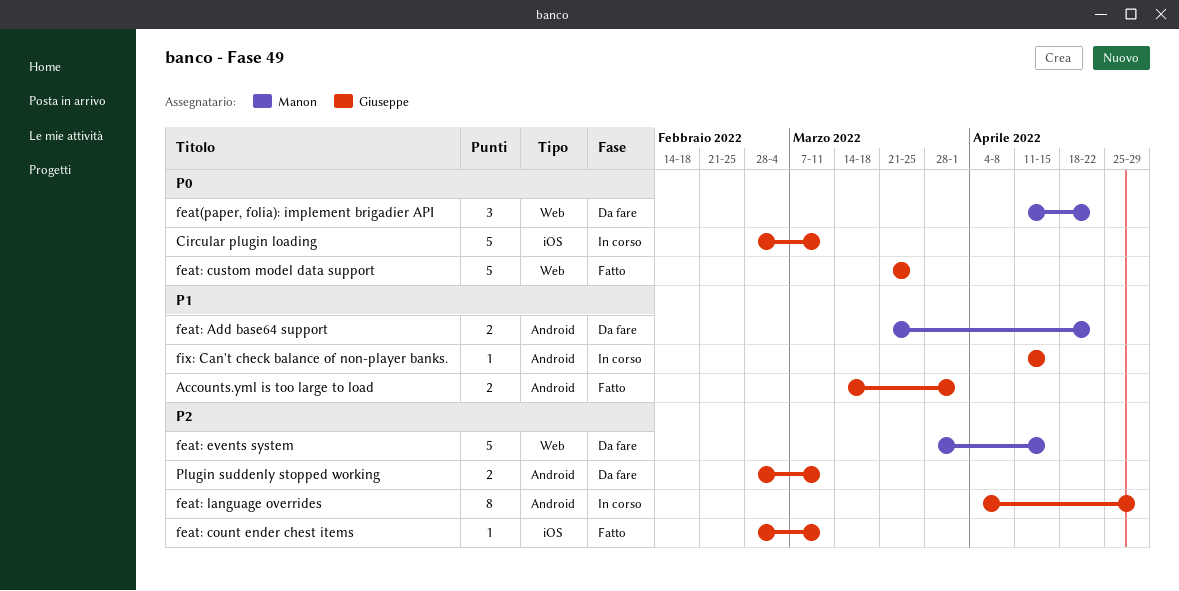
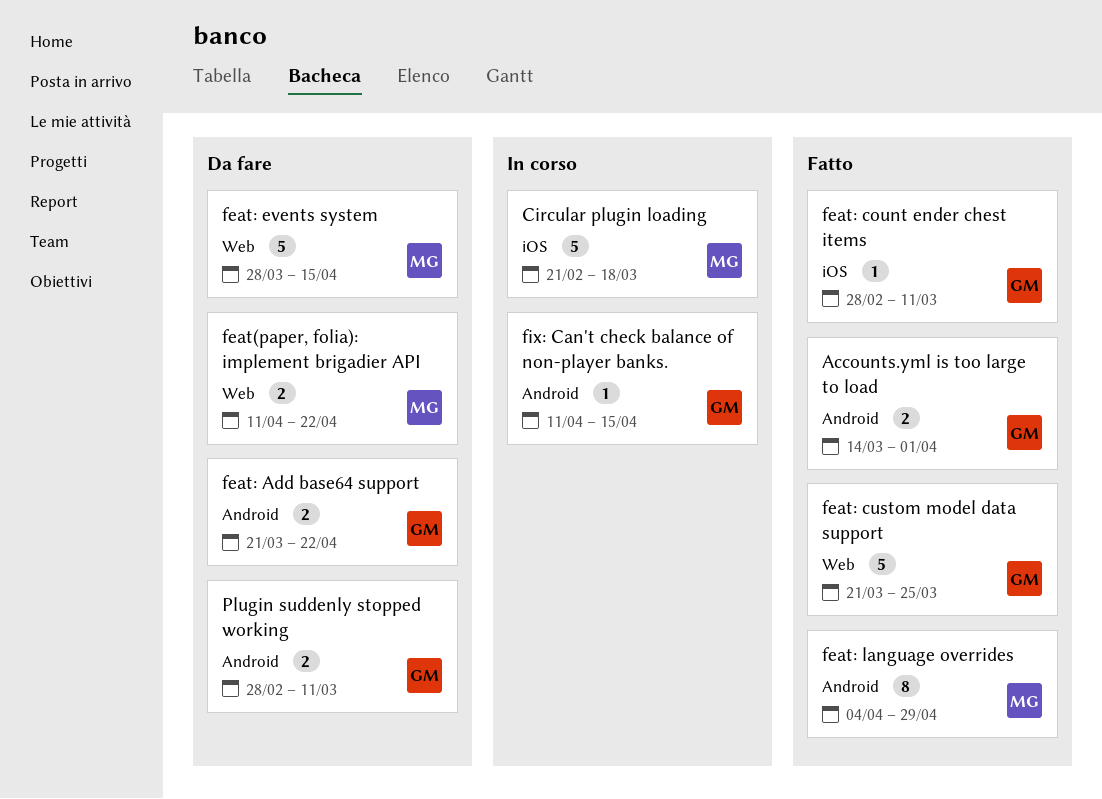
Circular plugin loading, owner: Giuseppe -> Manon
Circular plugin loading, start: Feb 28 -> Feb 21
Circular plugin loading, due: Mar 11 -> Mar 18
feat(paper, folia): implement brigadier API, estimate: 3 -> 2
feat: Add base64 support, owner: Manon -> Giuseppe
feat: language overrides, status: In corso -> Fatto
feat: language overrides, owner: Giuseppe -> Manon

